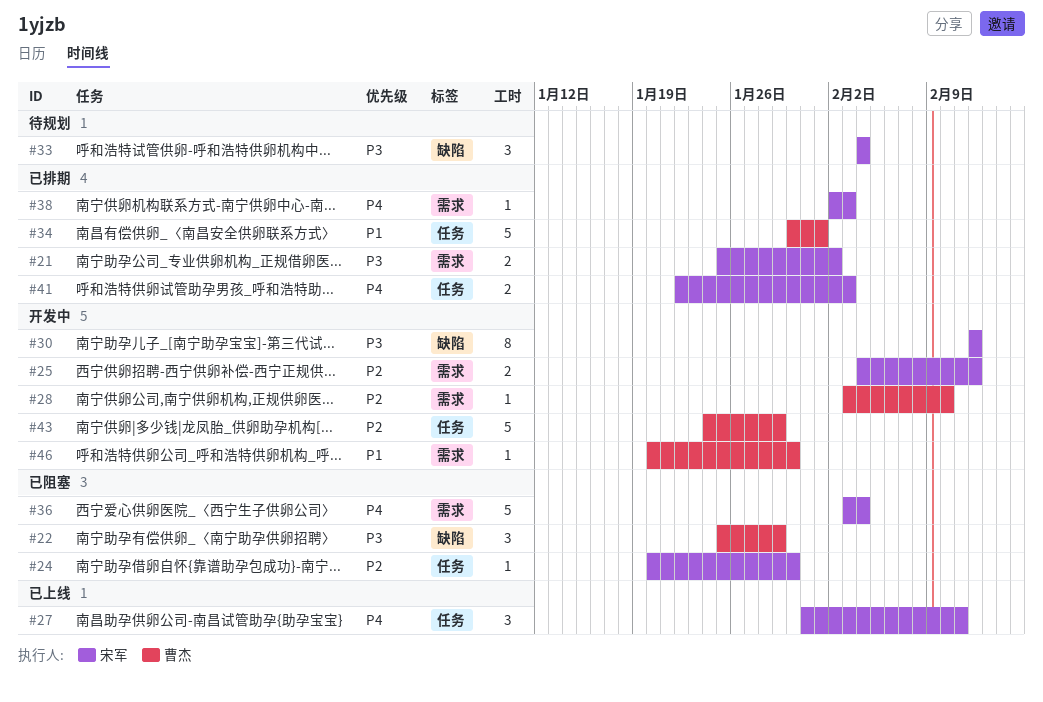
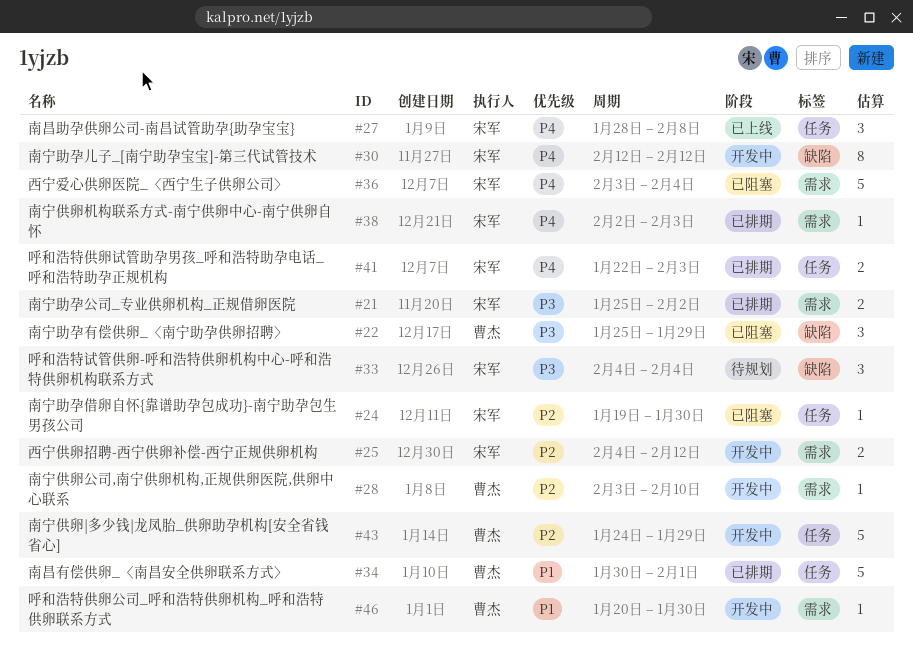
#24, start: Jan 20 -> Jan 19
#27, start: Jan 31 -> Jan 28
#27, due: Feb 11 -> Feb 8
#30, priority: P3 -> P4

